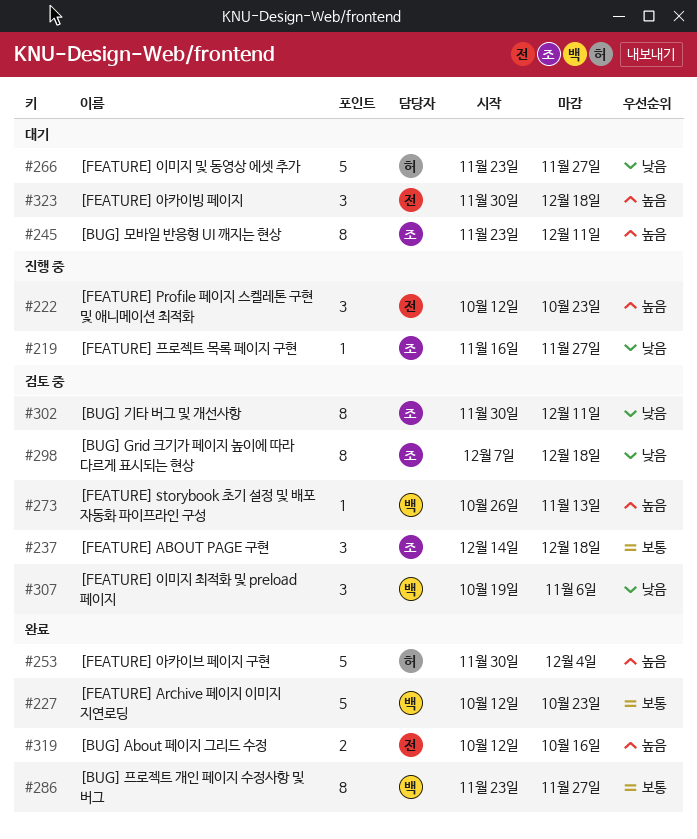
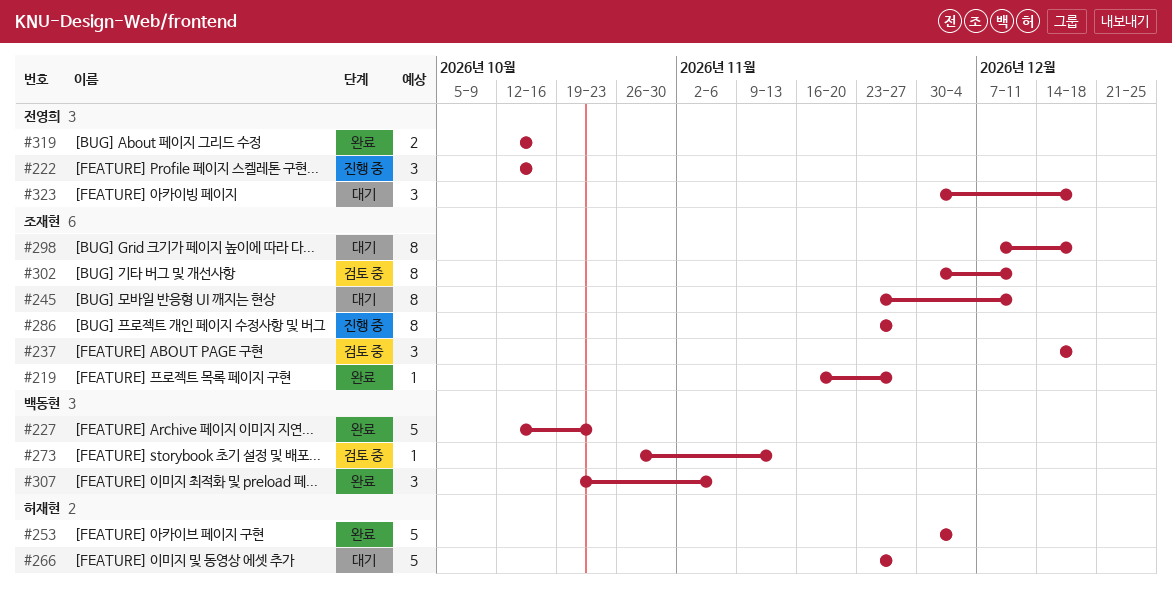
#219, status: 진행 중 -> 완료
#222, due: Oct 23 -> Oct 16
#286, status: 완료 -> 진행 중
#286, owner: 백동현 -> 조재현
#298, status: 검토 중 -> 대기
#307, status: 검토 중 -> 완료

